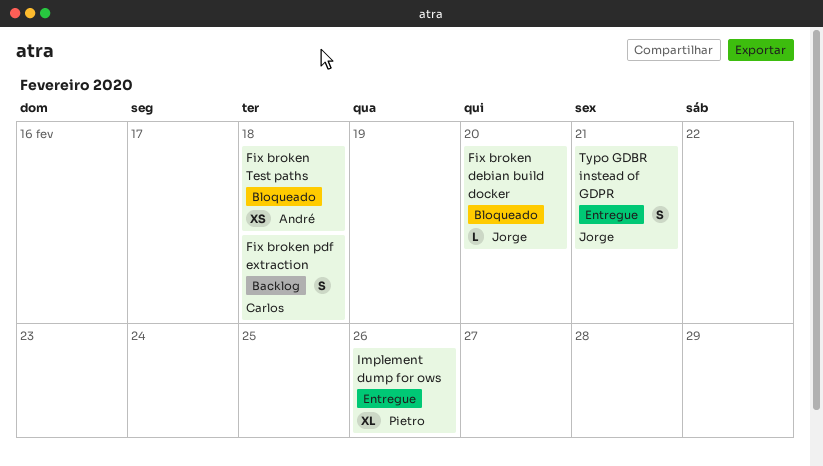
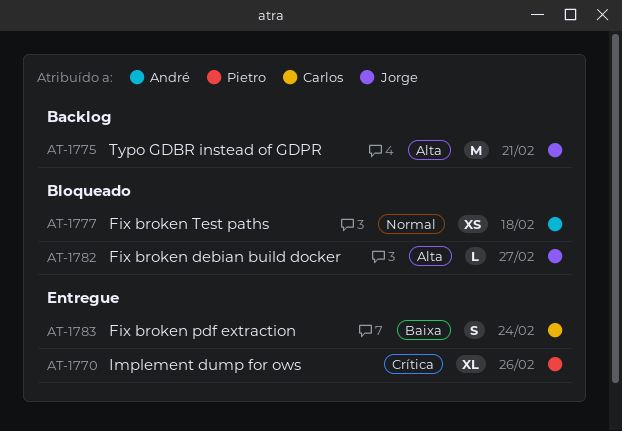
Fix broken debian build docker, due: Feb 20 -> Feb 27
Fix broken pdf extraction, status: Backlog -> Entregue
Fix broken pdf extraction, due: Feb 18 -> Feb 24
Typo GDBR instead of GDPR, status: Entregue -> Backlog
Typo GDBR instead of GDPR, estimate: S -> M

